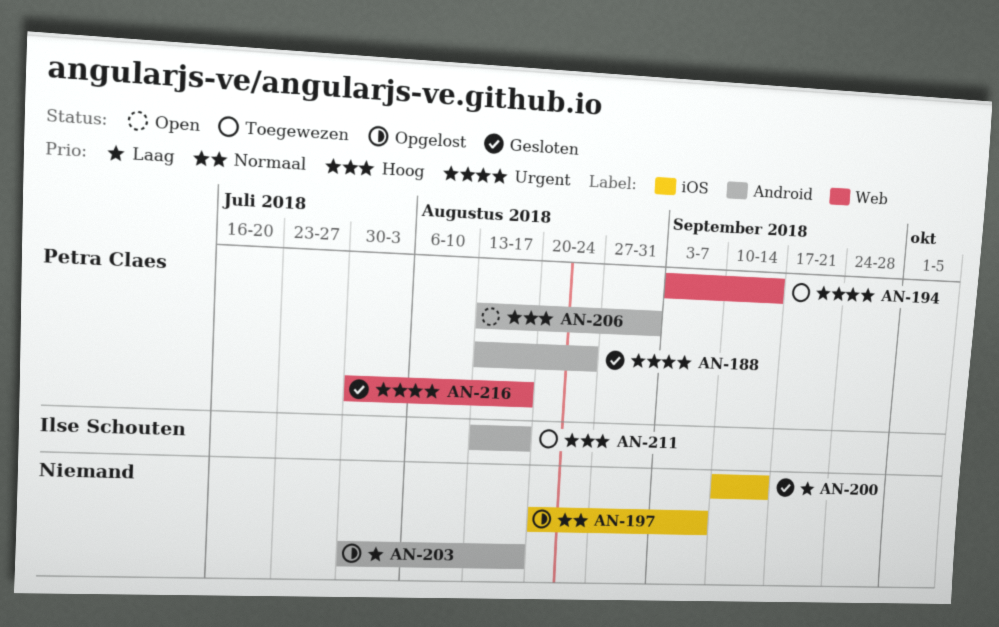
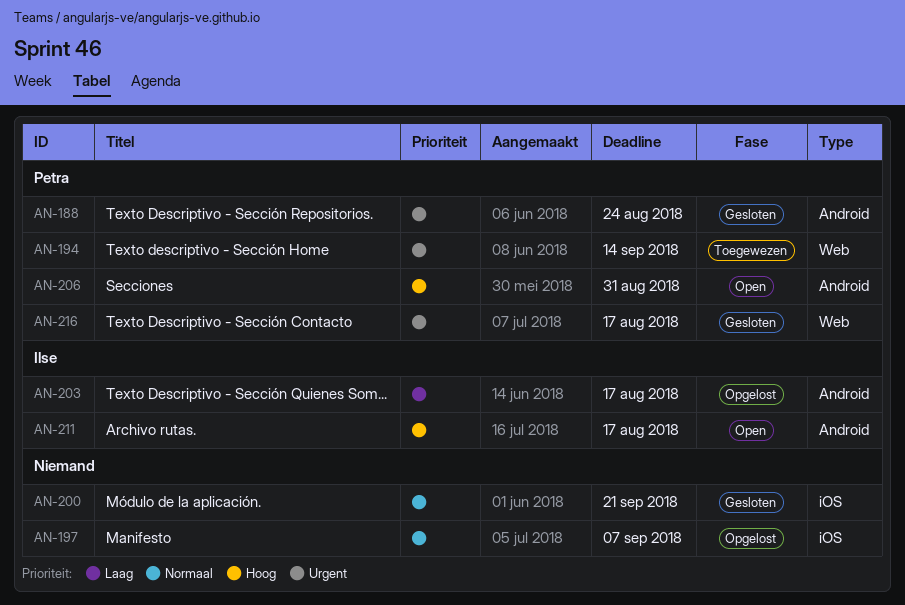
AN-200, priority: Laag -> Normaal
AN-200, due: Sep 14 -> Sep 21
AN-203, owner: none -> Ilse Schouten
AN-211, status: Toegewezen -> Open

